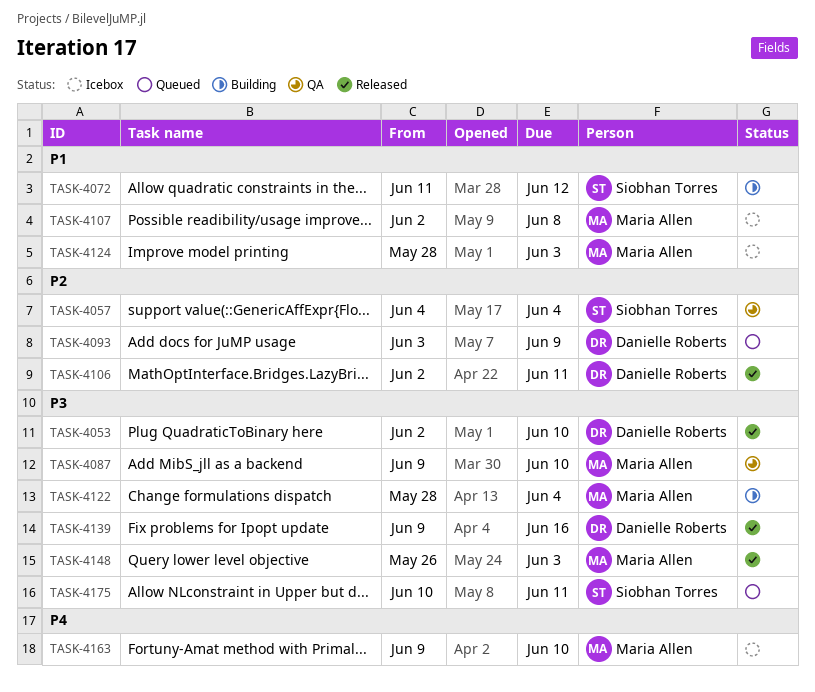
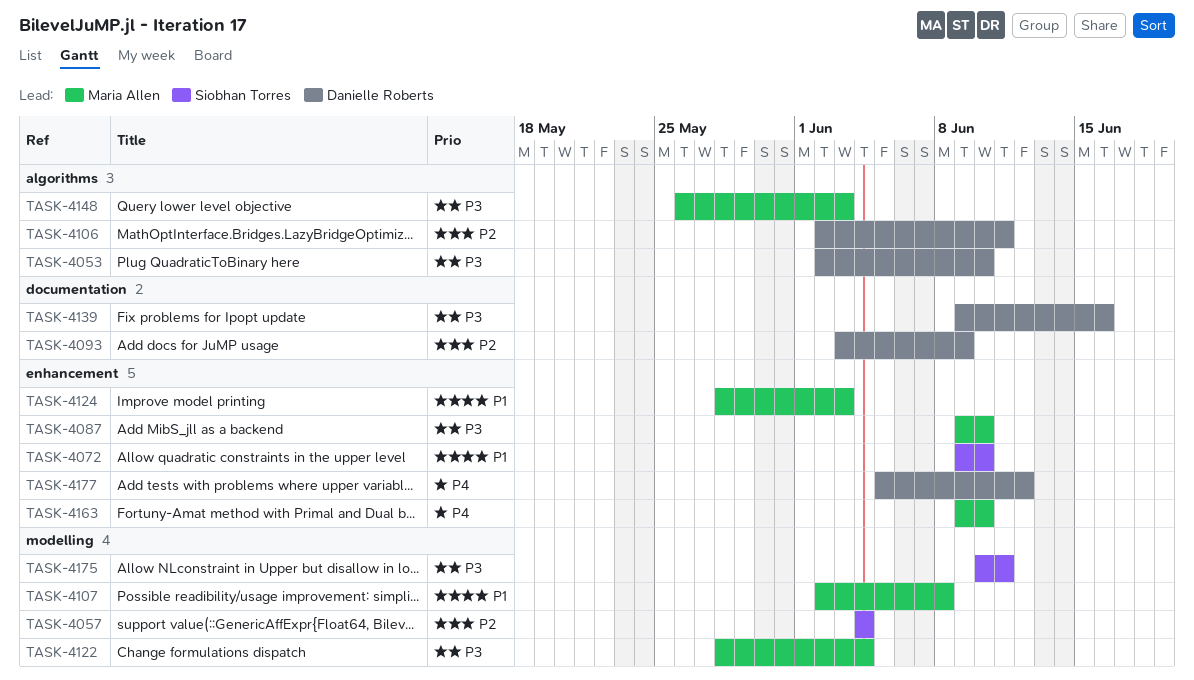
TASK-4072, start: Jun 11 -> Jun 9
TASK-4072, due: Jun 12 -> Jun 10
TASK-4177: none -> present

